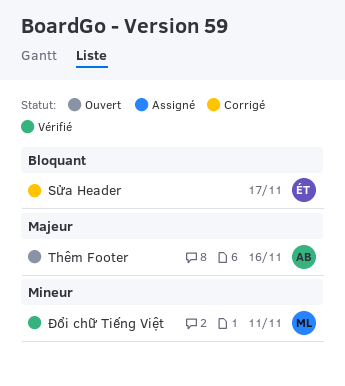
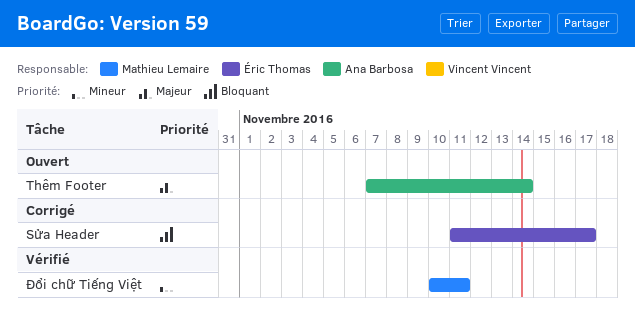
Thêm Footer, due: Nov 16 -> Nov 14

